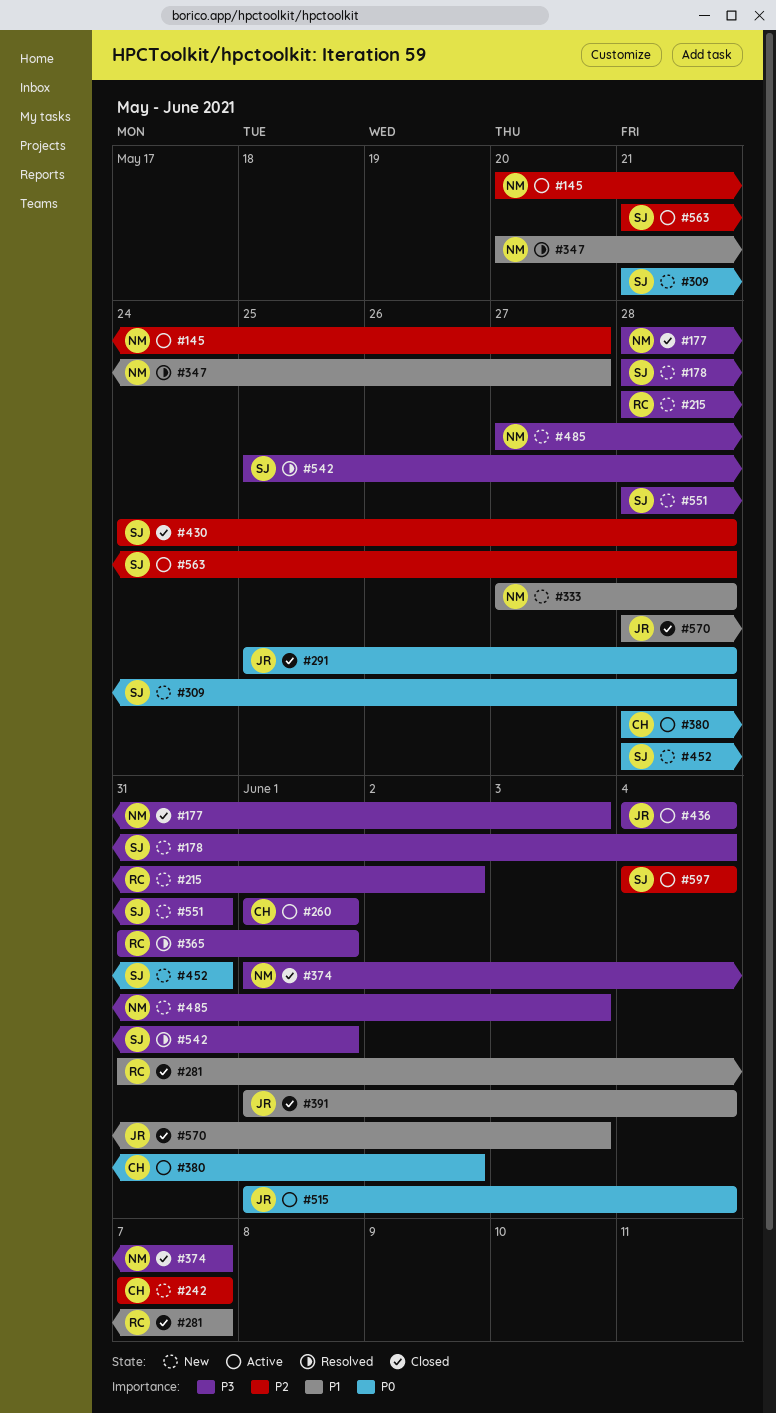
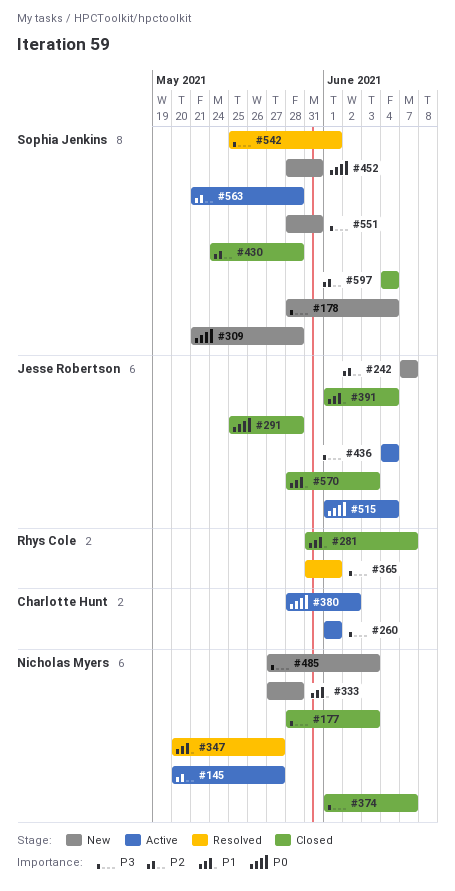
#215: present -> none
#242, owner: Charlotte Hunt -> Jesse Robertson
#597, status: Active -> Closed

